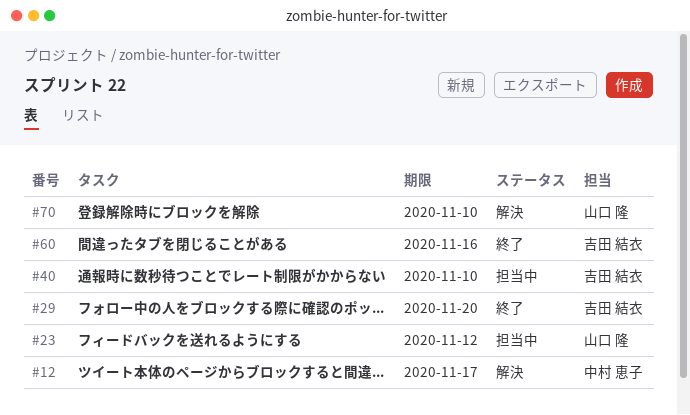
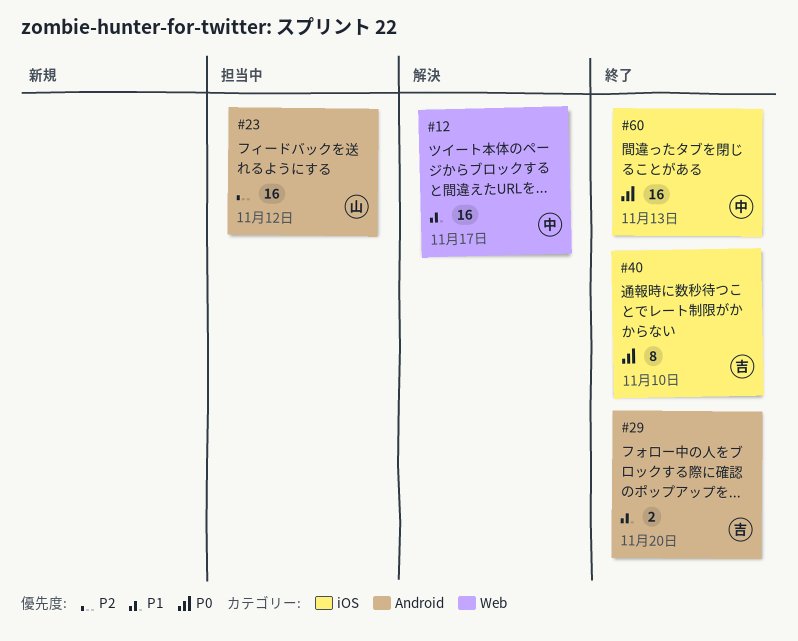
#40, status: 担当中 -> 終了
#60, owner: 吉田 結衣 -> 中村 恵子
#60, due: Nov 16 -> Nov 13
#70: present -> none

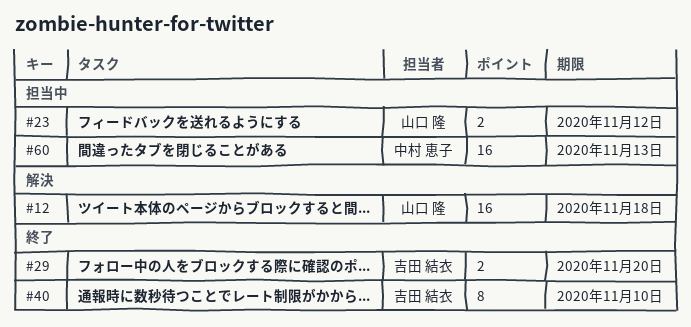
#12, owner: 中村 恵子 -> 山口 隆
#12, due: Nov 17 -> Nov 18
#23, estimate: 16 -> 2
#60, status: 終了 -> 担当中

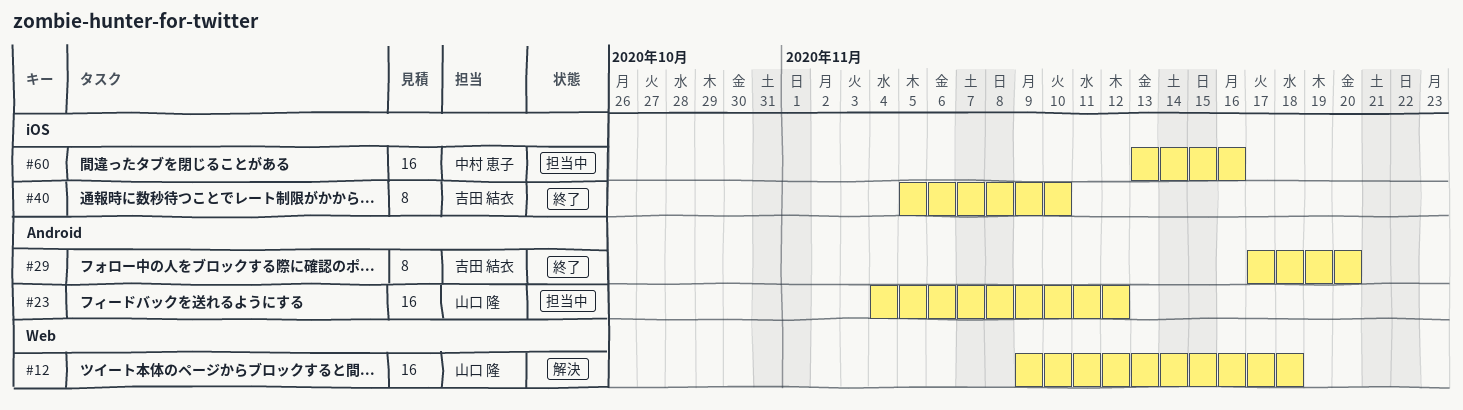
#23, estimate: 2 -> 16
#29, estimate: 2 -> 8
#60, due: Nov 13 -> Nov 16

